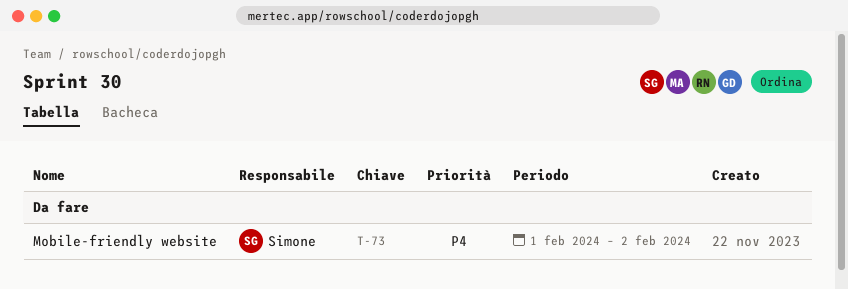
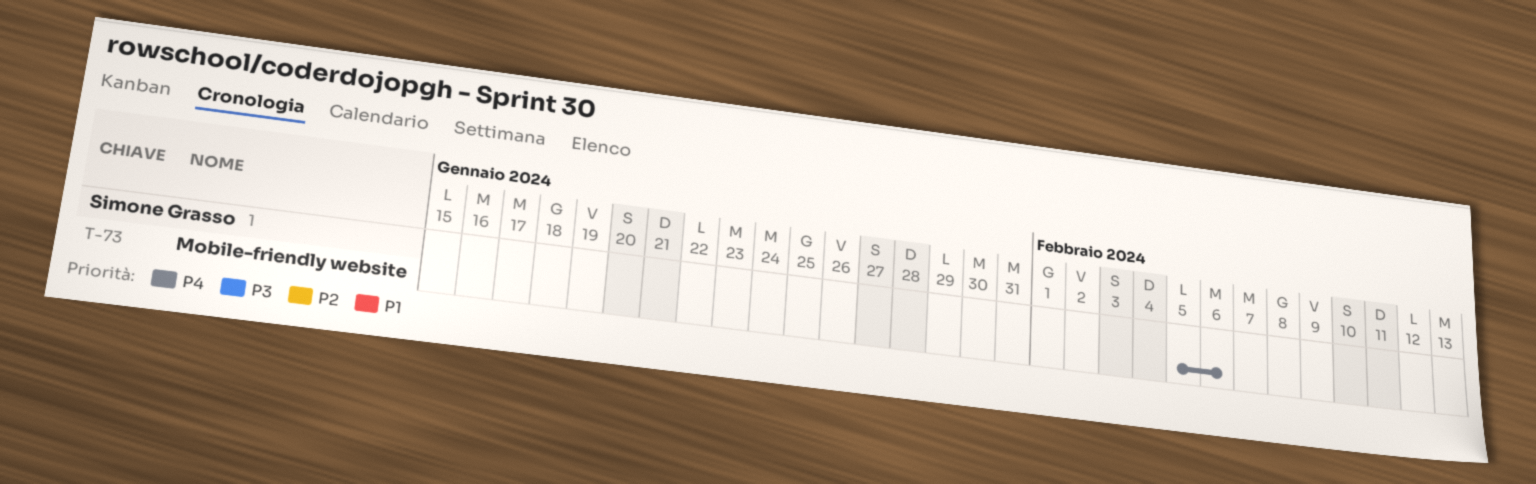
T-73, start: Feb 1 -> Feb 5
T-73, due: Feb 2 -> Feb 6

